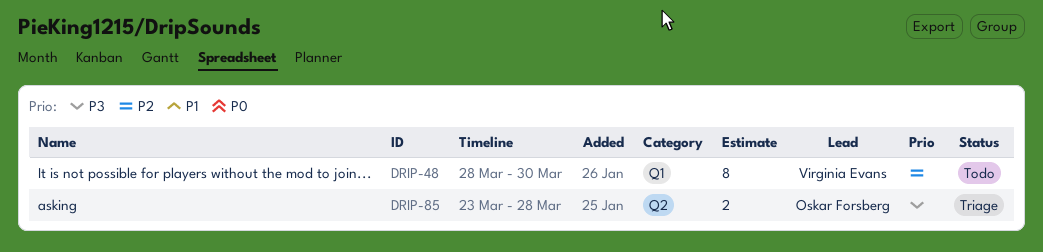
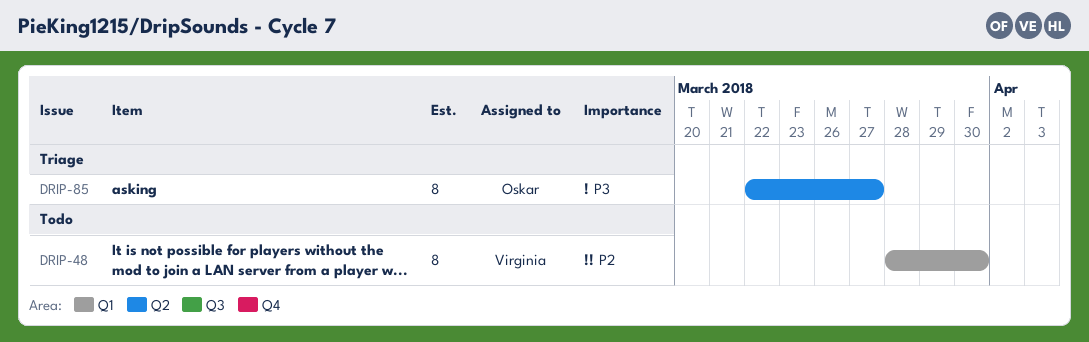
DRIP-85, estimate: 2 -> 8
DRIP-85, start: Mar 23 -> Mar 22
DRIP-85, due: Mar 28 -> Mar 27

